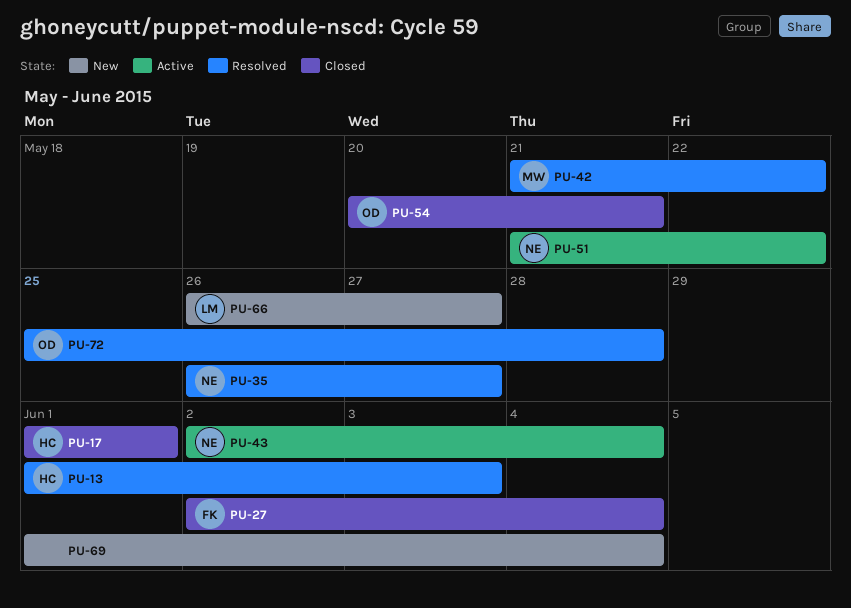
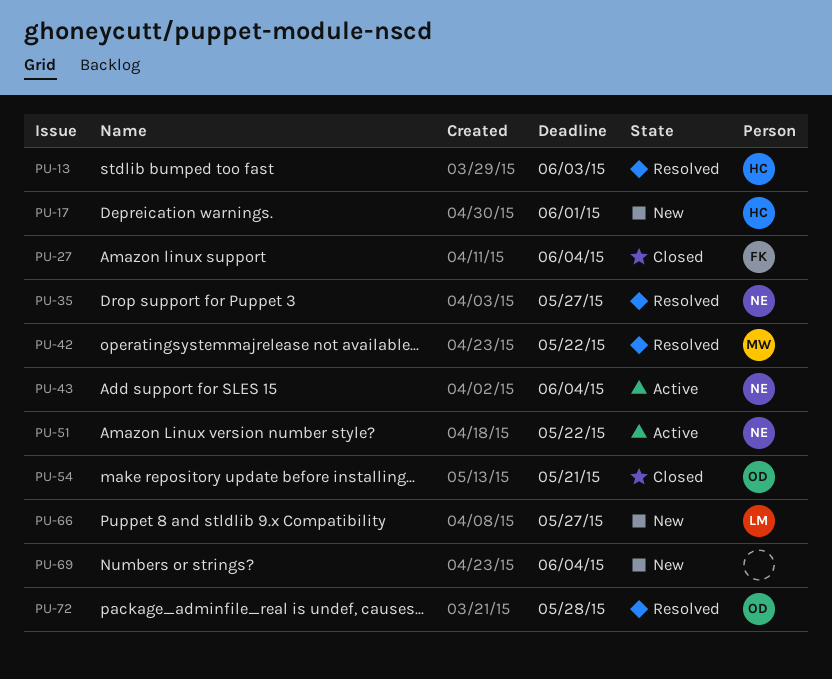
PU-17, status: Closed -> New

